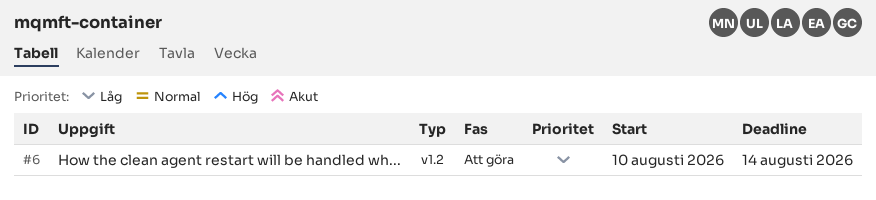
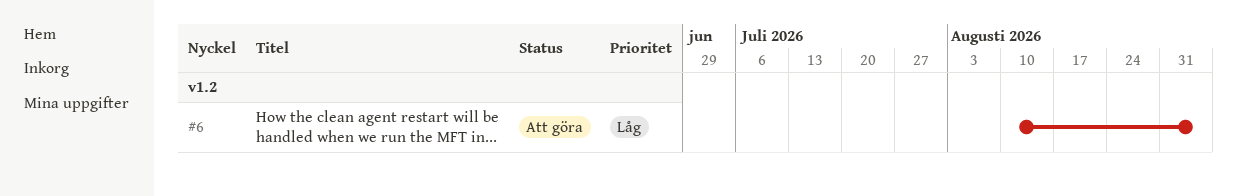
#6, due: Aug 14 -> Sep 4

